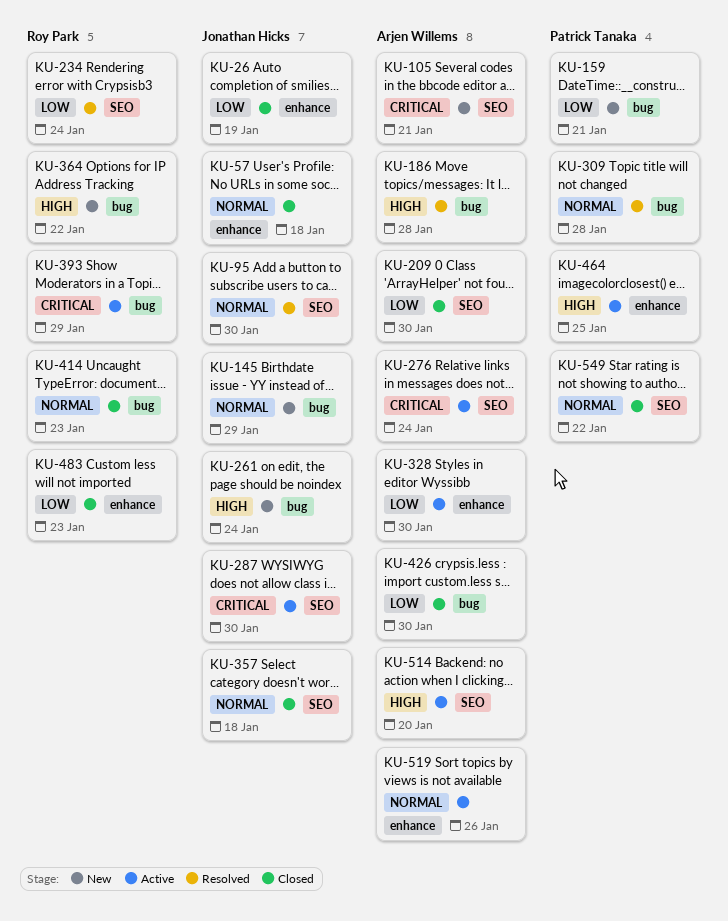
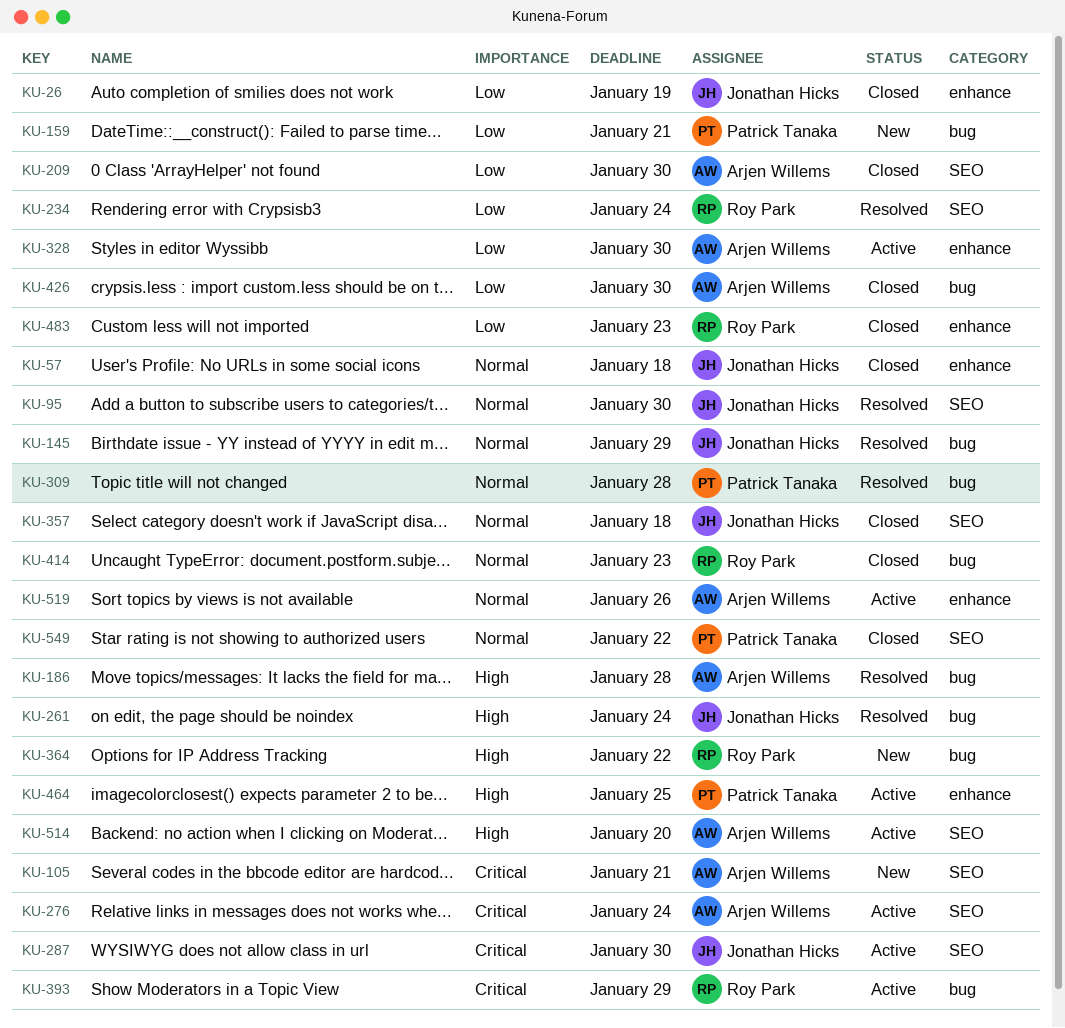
KU-145, status: New -> Resolved
KU-261, status: New -> Resolved

